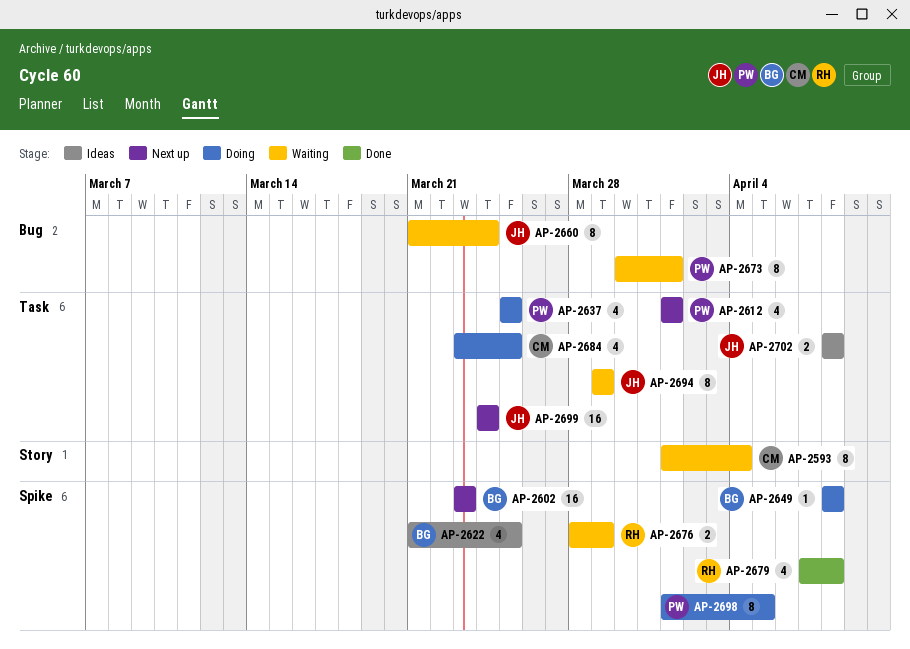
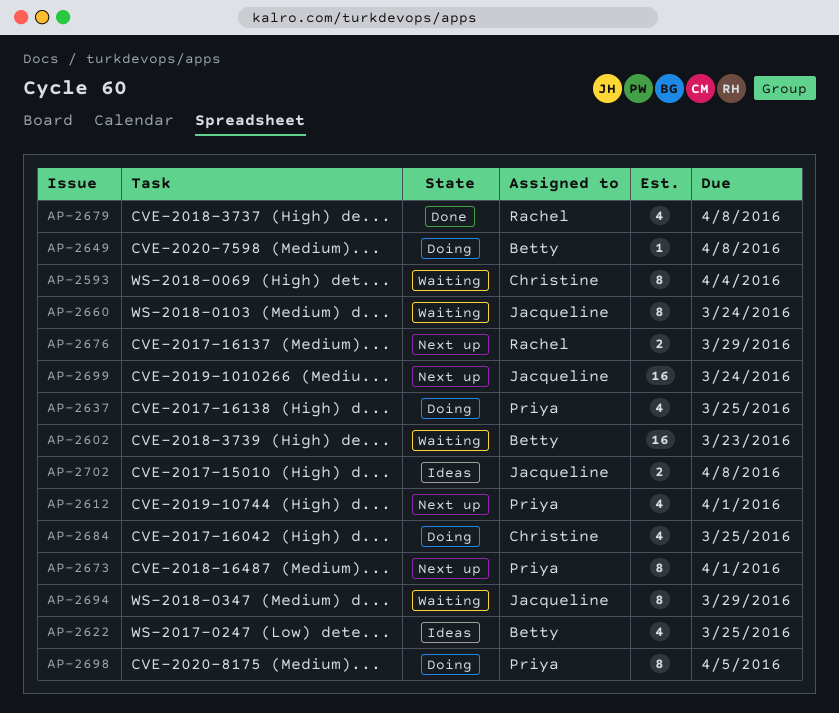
AP-2602, status: Next up -> Waiting
AP-2673, status: Waiting -> Next up
AP-2676, status: Waiting -> Next up

